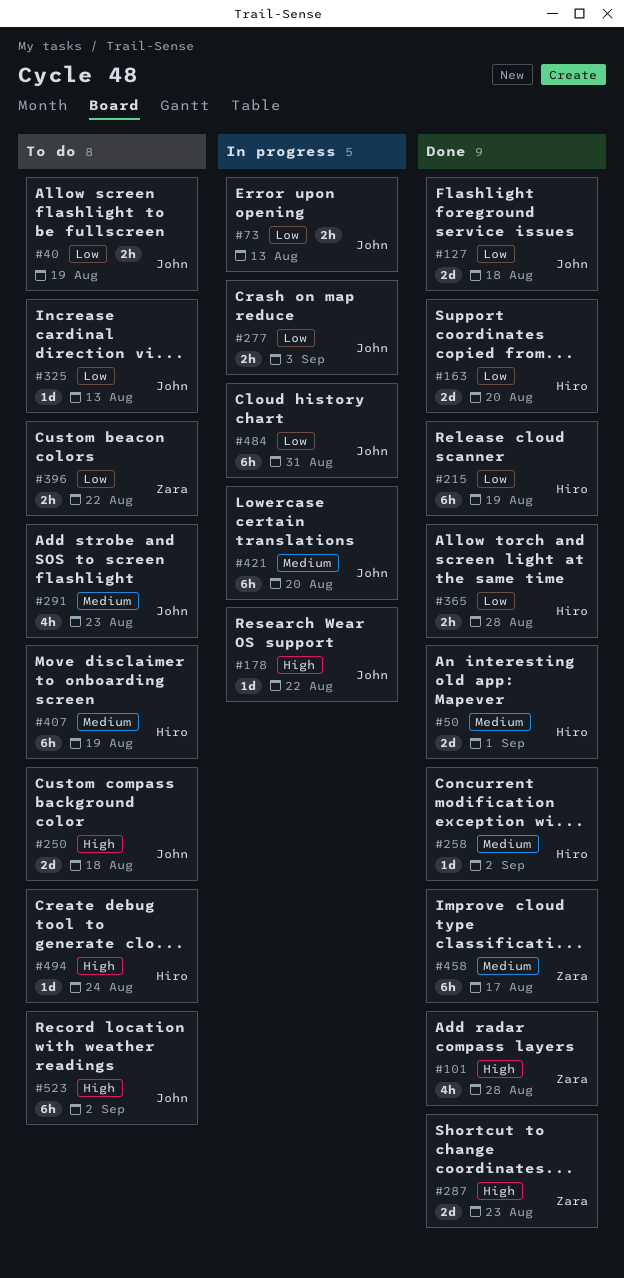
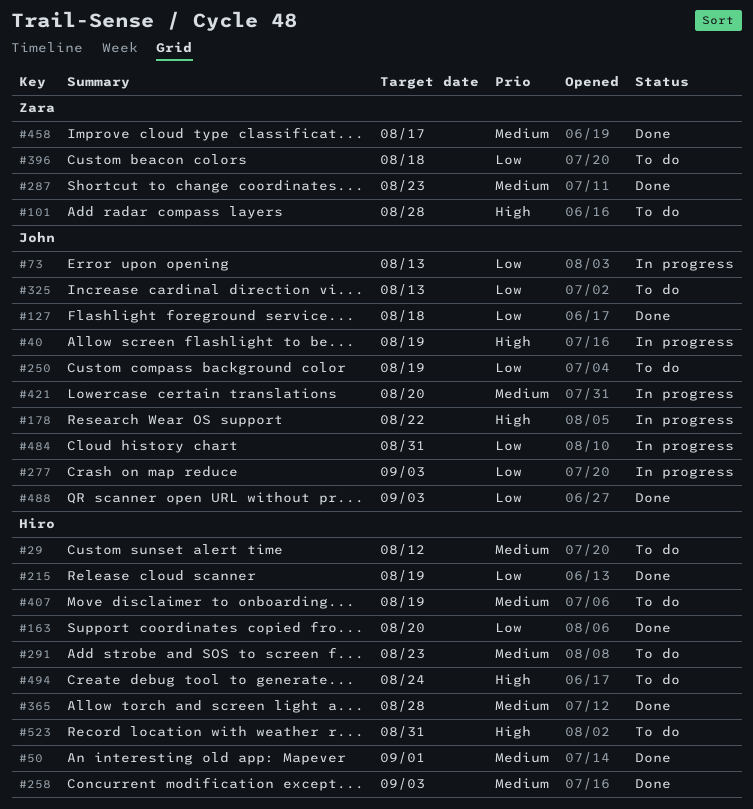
#29: none -> present
#40, status: To do -> In progress
#40, priority: Low -> High
#101, status: Done -> To do
#250, priority: High -> Low
#250, due: Aug 18 -> Aug 19
#258, due: Sep 2 -> Sep 3
#287, priority: High -> Medium
#291, owner: John -> Hiro
#365, priority: Low -> Medium
#396, due: Aug 22 -> Aug 18
#488: none -> present
#523, owner: John -> Hiro
#523, due: Sep 2 -> Aug 31

